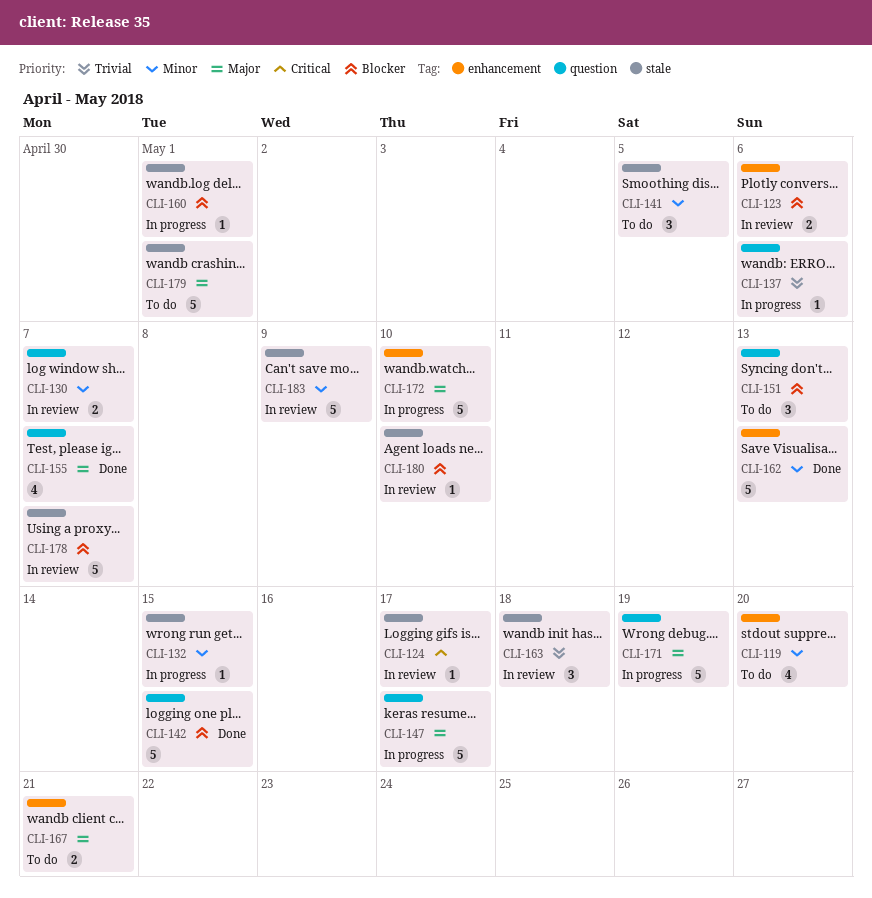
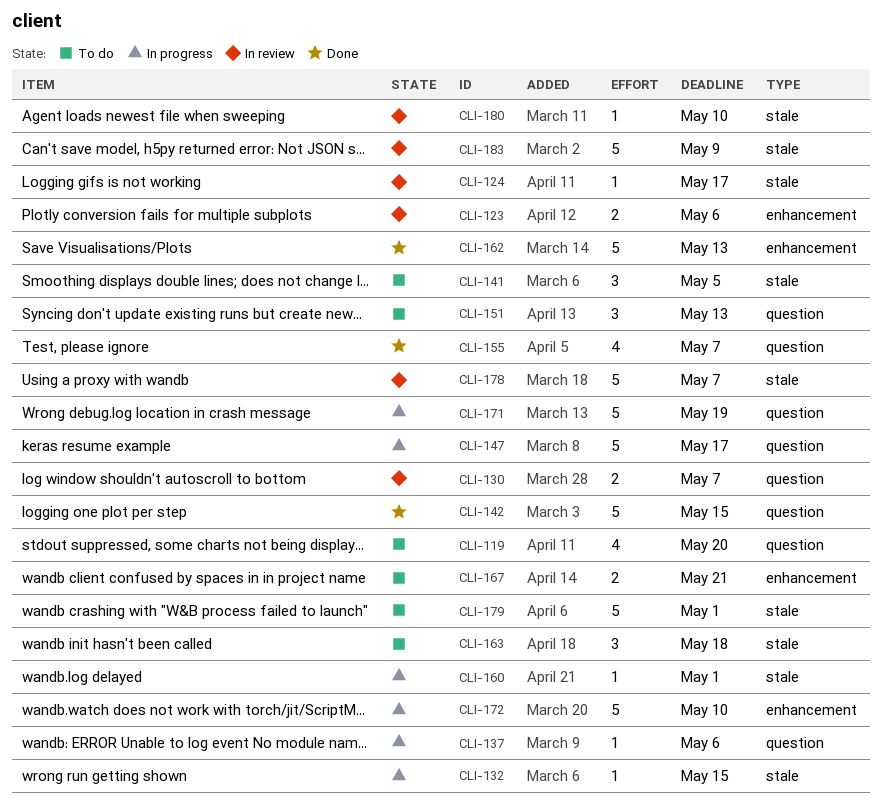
CLI-119, label: enhancement -> question
CLI-163, status: In review -> To do

